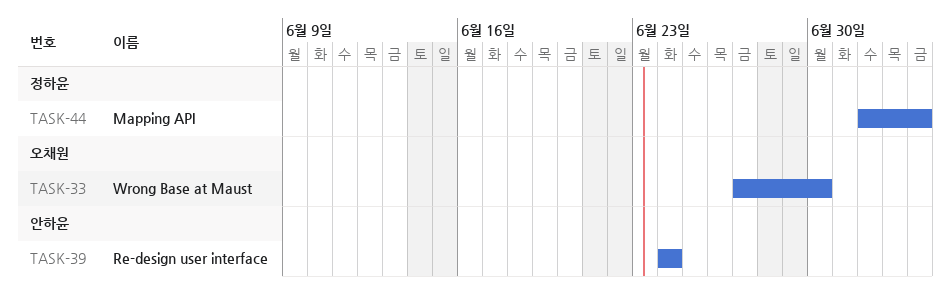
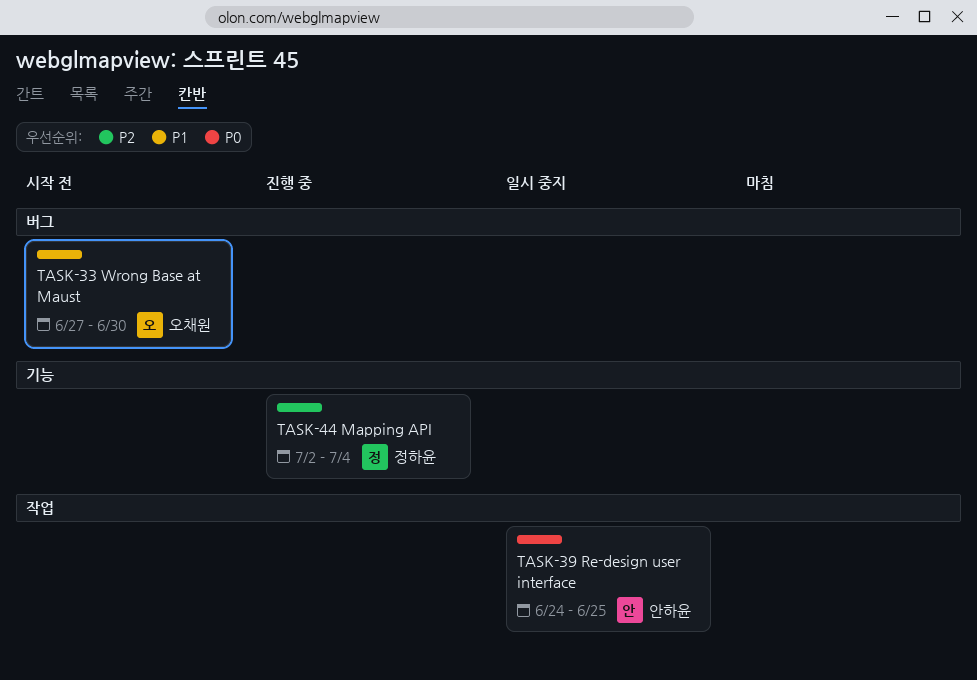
TASK-39, due: Jun 24 -> Jun 25

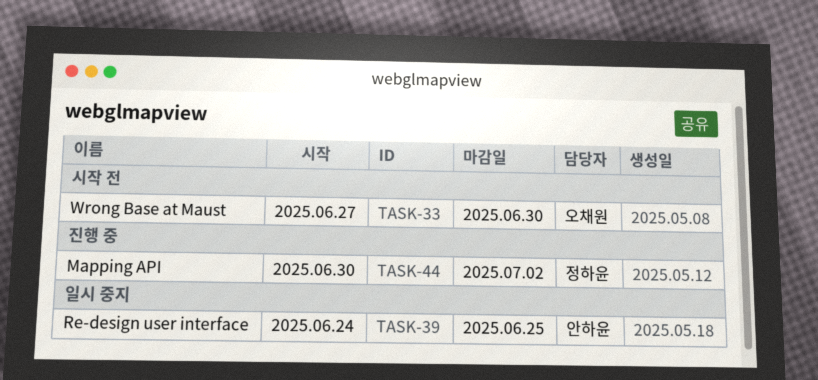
TASK-44, start: Jul 2 -> Jun 30
TASK-44, due: Jul 4 -> Jul 2

